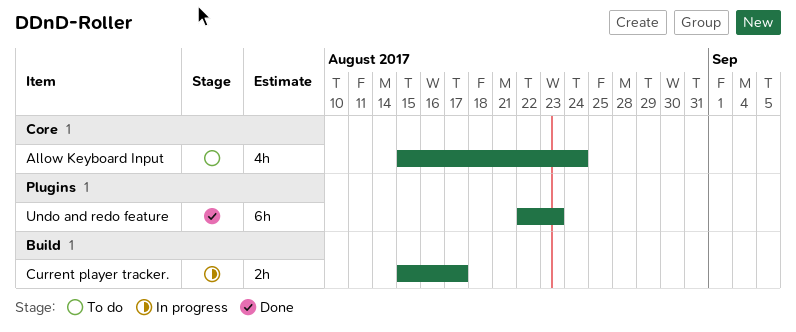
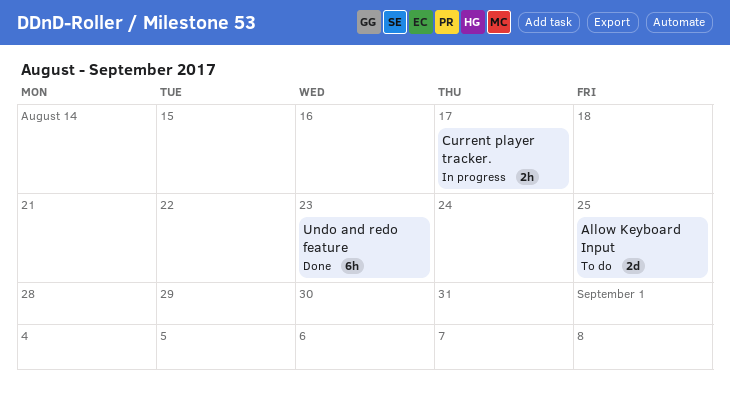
Allow Keyboard Input, estimate: 4h -> 2d
Allow Keyboard Input, due: Aug 24 -> Aug 25

